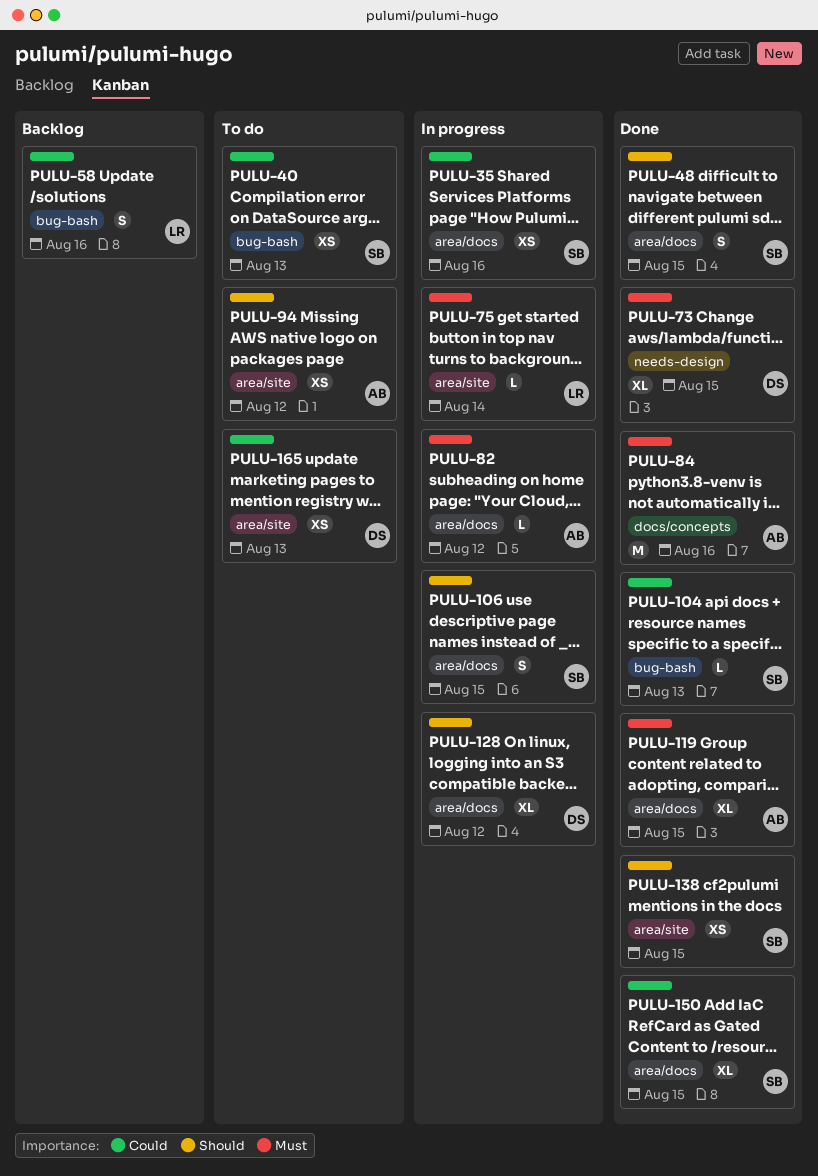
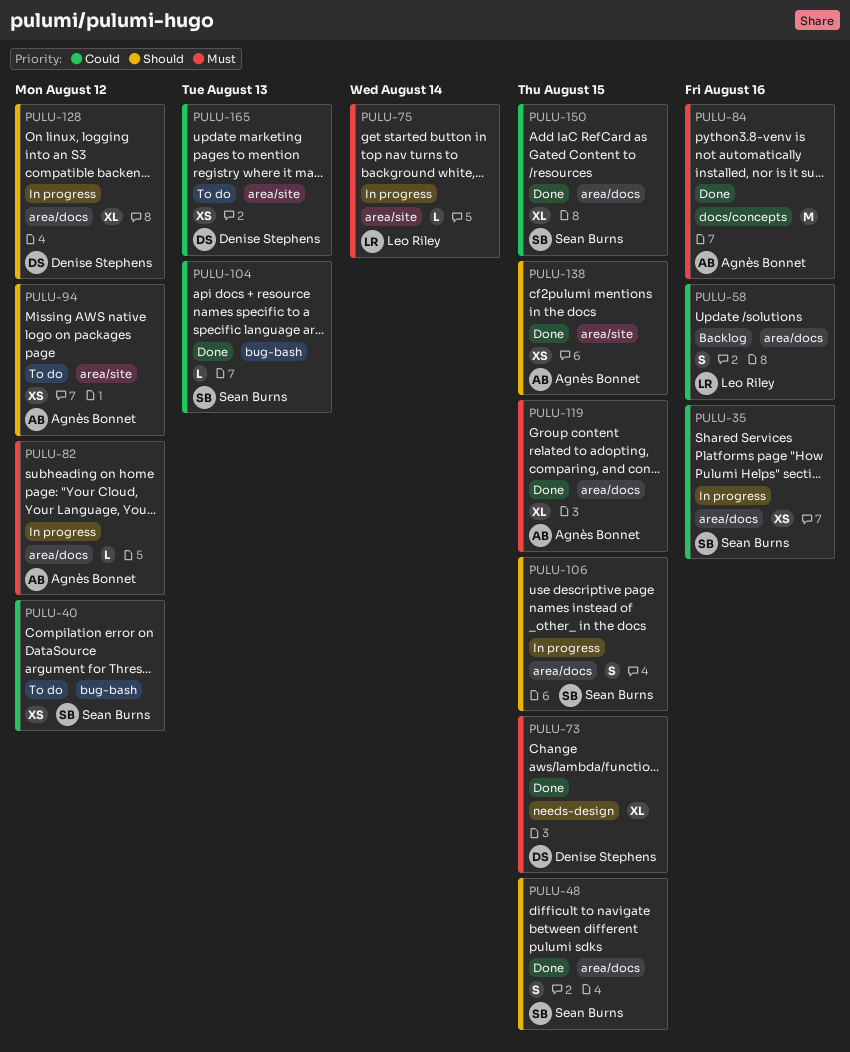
PULU-40, due: Aug 13 -> Aug 12
PULU-58, label: bug-bash -> area/docs
PULU-138, owner: Sean Burns -> Agnès Bonnet

